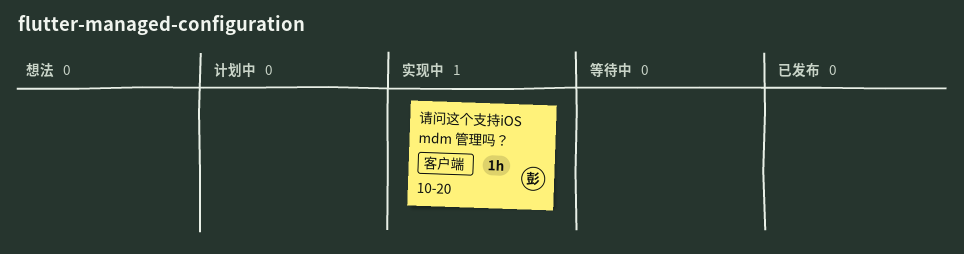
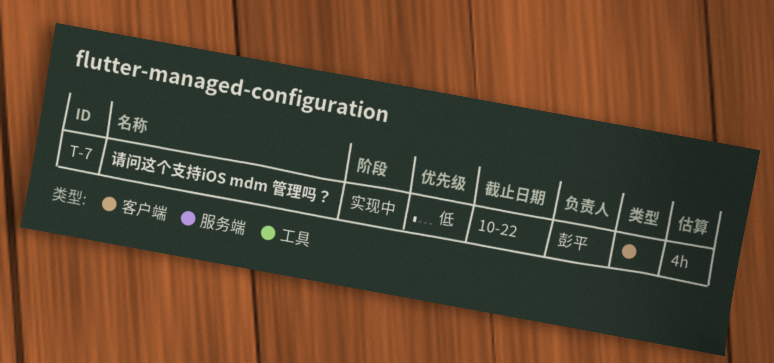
请问这个支持iOS mdm 管理吗？, estimate: 1h -> 4h
请问这个支持iOS mdm 管理吗？, due: Oct 20 -> Oct 22

